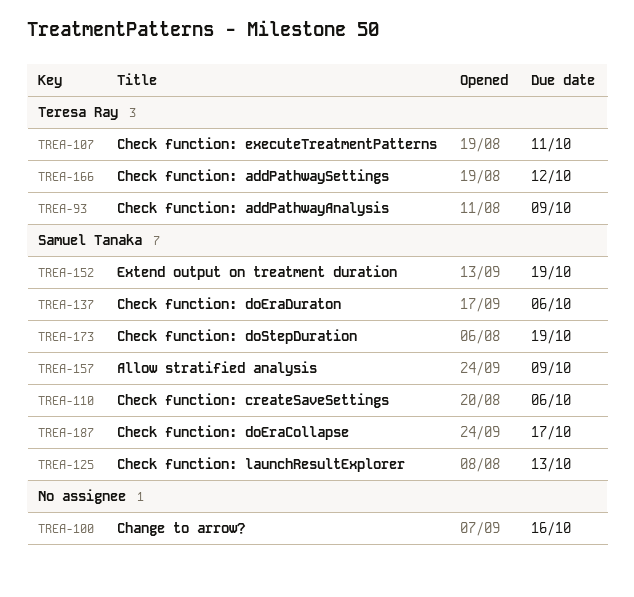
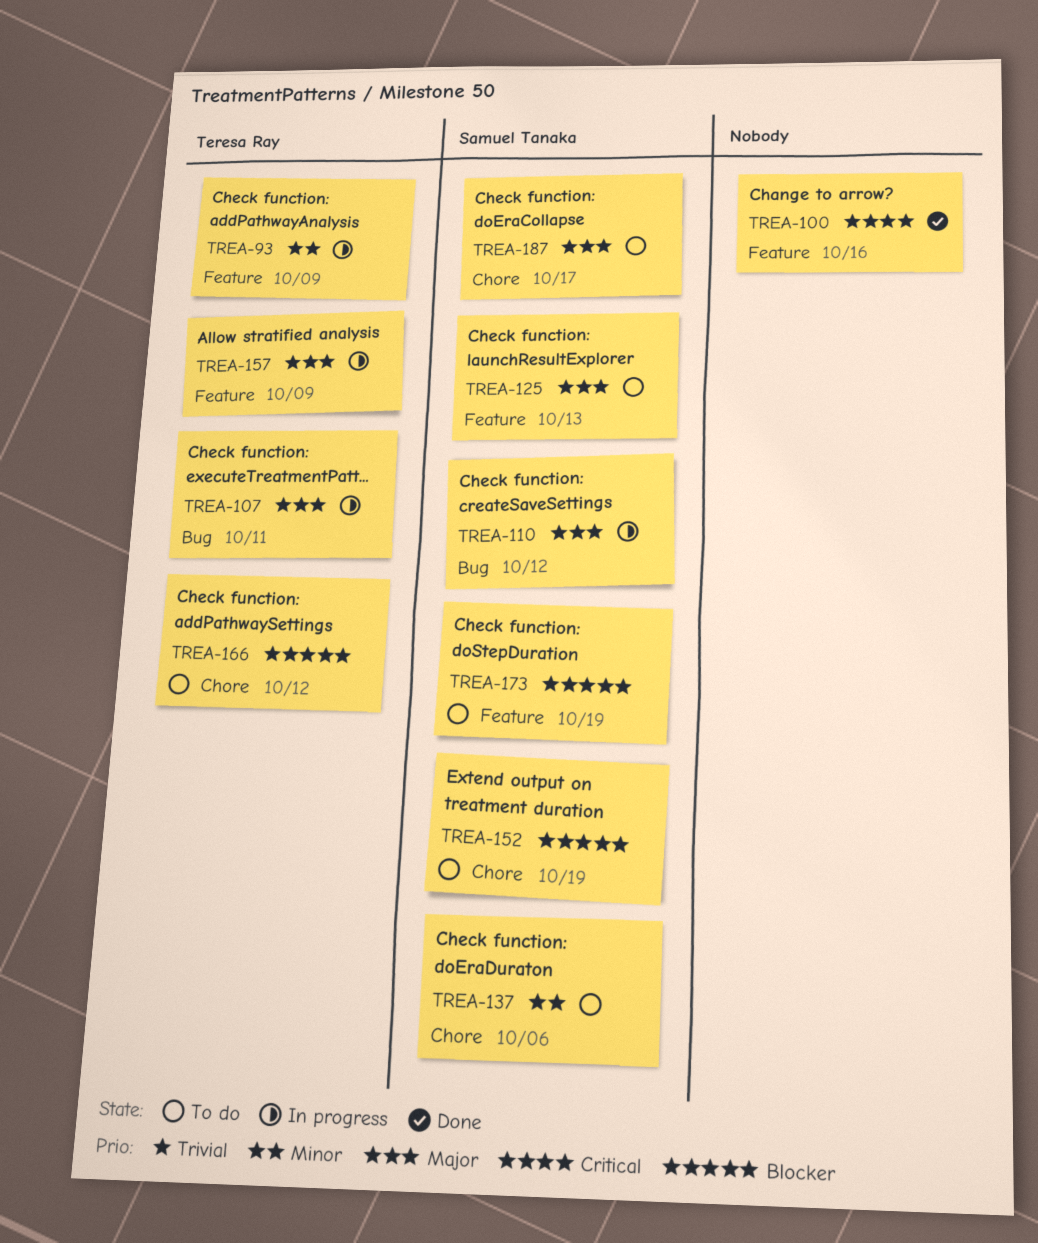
TREA-110, due: Oct 6 -> Oct 12
TREA-157, owner: Samuel Tanaka -> Teresa Ray

